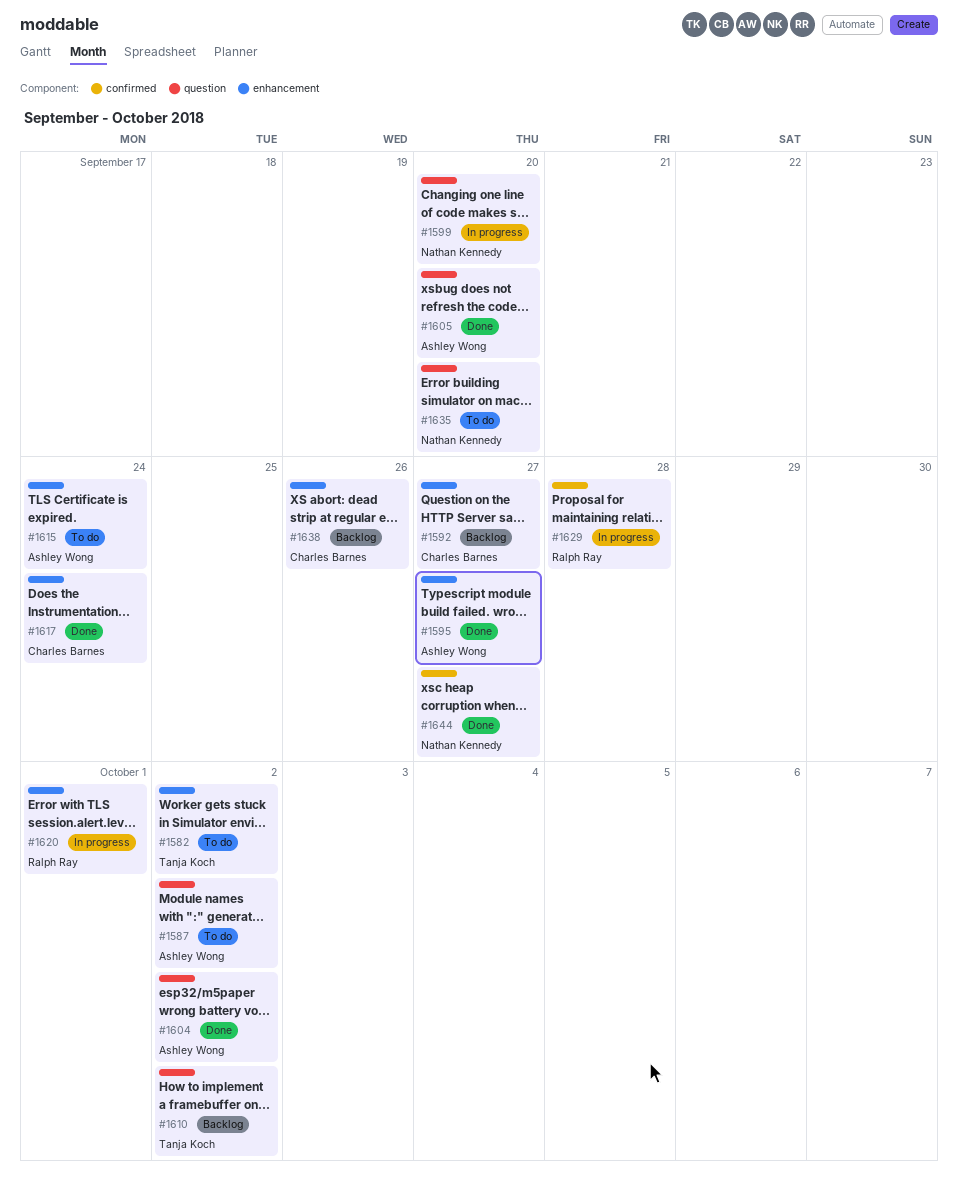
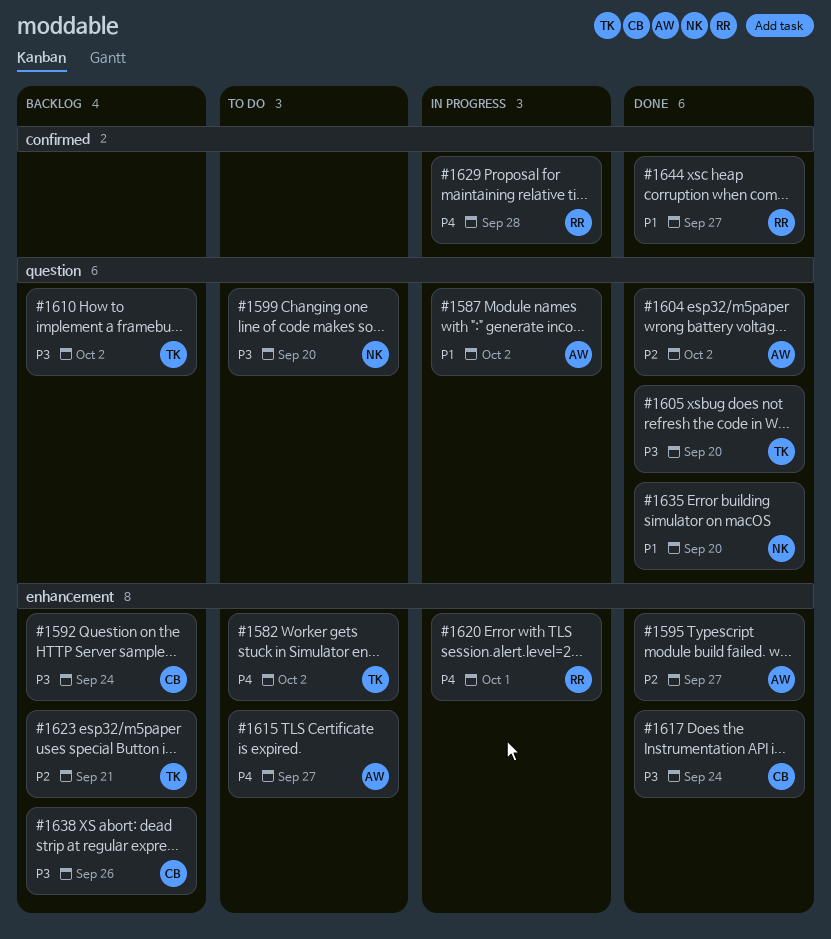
#1587, status: To do -> In progress
#1592, due: Sep 27 -> Sep 24
#1599, status: In progress -> To do
#1605, owner: Ashley Wong -> Tanja Koch
#1615, due: Sep 24 -> Sep 27
#1623: none -> present
#1635, status: To do -> Done
#1644, owner: Nathan Kennedy -> Ralph Ray

